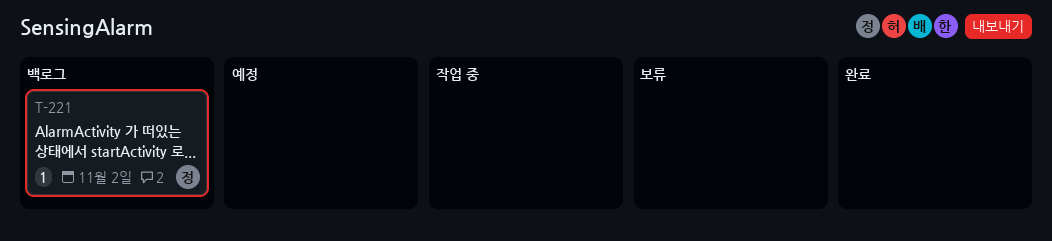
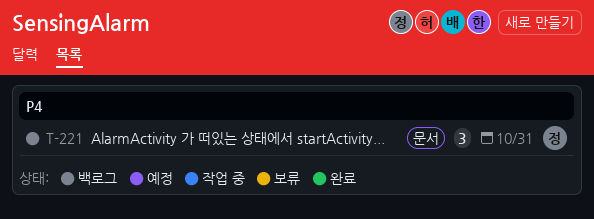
T-221, estimate: 1 -> 3
T-221, due: Nov 2 -> Oct 31

